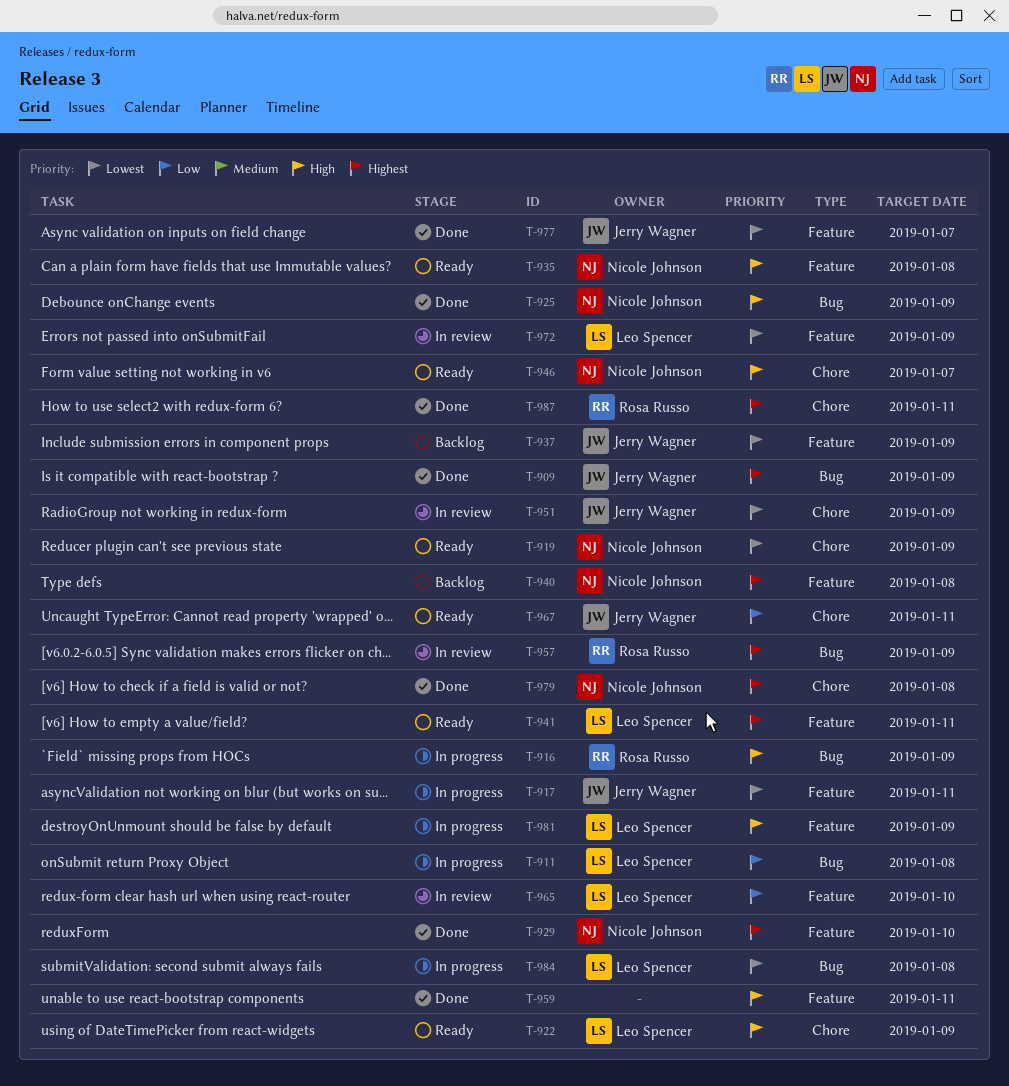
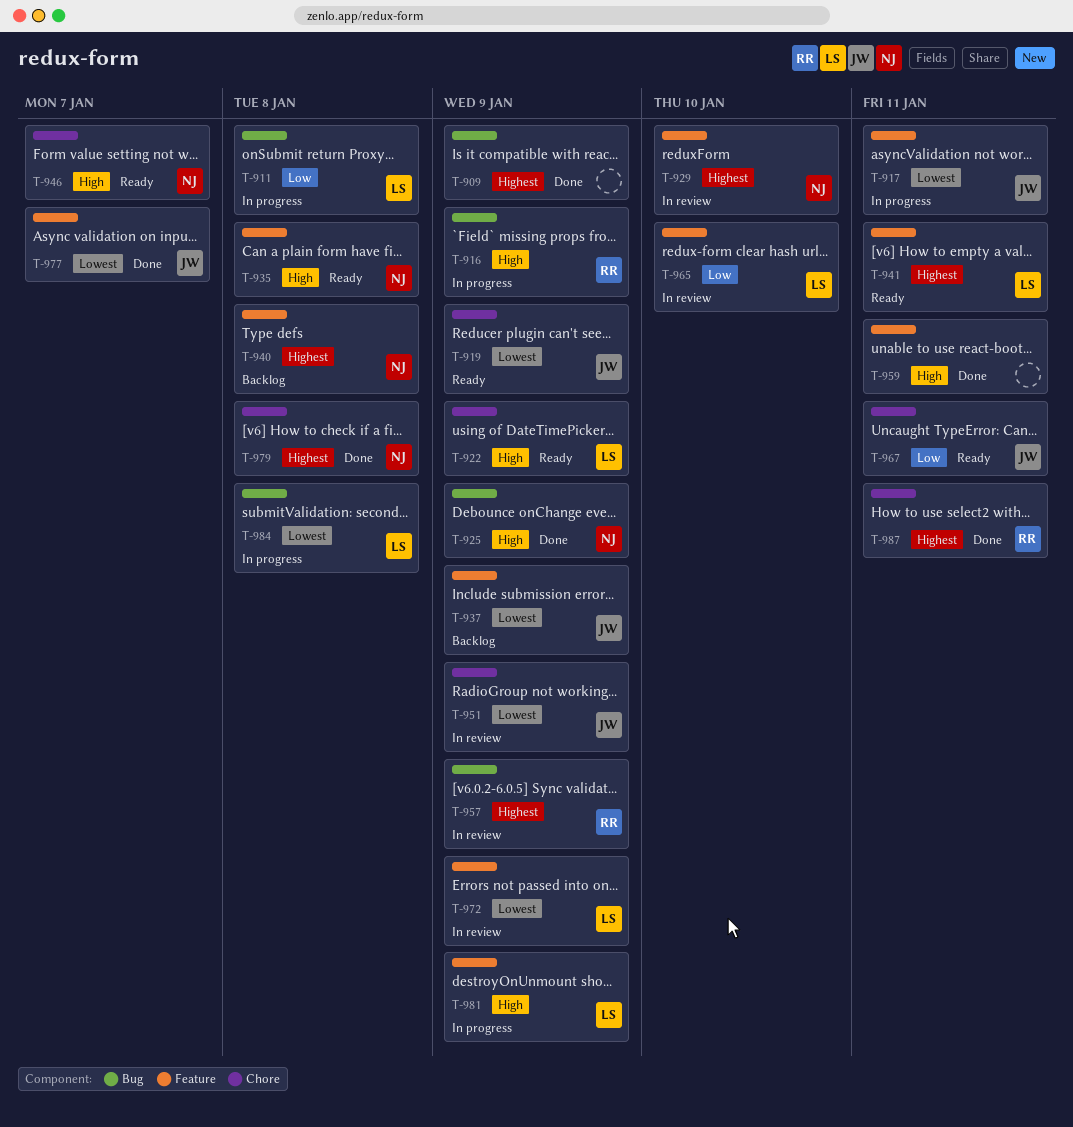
T-909, owner: Jerry Wagner -> none
T-919, owner: Nicole Johnson -> Jerry Wagner
T-929, status: Done -> In review

